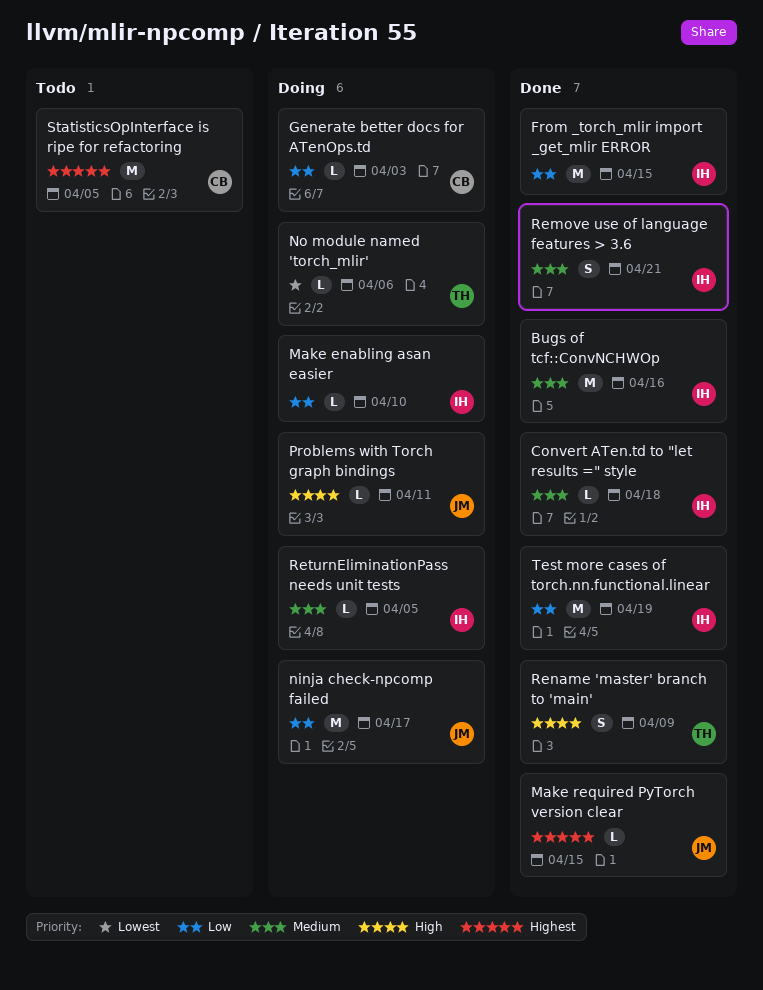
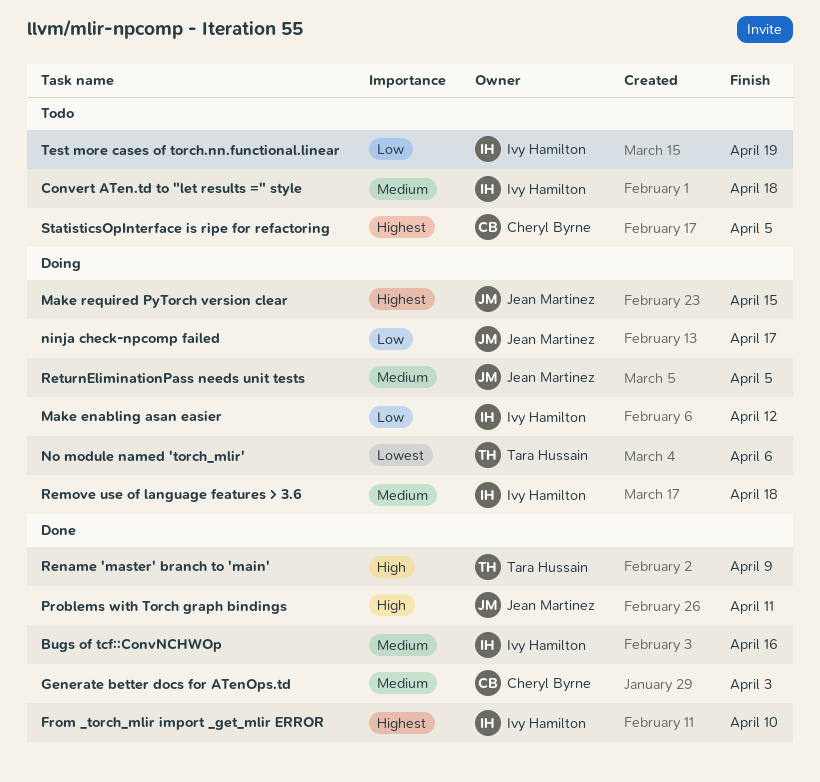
Convert ATen.td to "let results =" style, status: Done -> Todo
From _torch_mlir import _get_mlir ERROR, priority: Low -> Highest
From _torch_mlir import _get_mlir ERROR, due: Apr 15 -> Apr 10
Generate better docs for ATenOps.td, status: Doing -> Done
Generate better docs for ATenOps.td, priority: Low -> Medium
Make enabling asan easier, due: Apr 10 -> Apr 12
Make required PyTorch version clear, status: Done -> Doing
Problems with Torch graph bindings, status: Doing -> Done
Remove use of language features > 3.6, status: Done -> Doing
Remove use of language features > 3.6, due: Apr 21 -> Apr 18
ReturnEliminationPass needs unit tests, owner: Ivy Hamilton -> Jean Martinez
Test more cases of torch.nn.functional.linear, status: Done -> Todo

